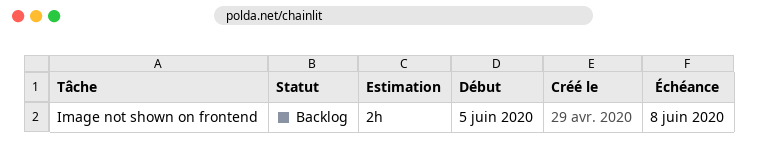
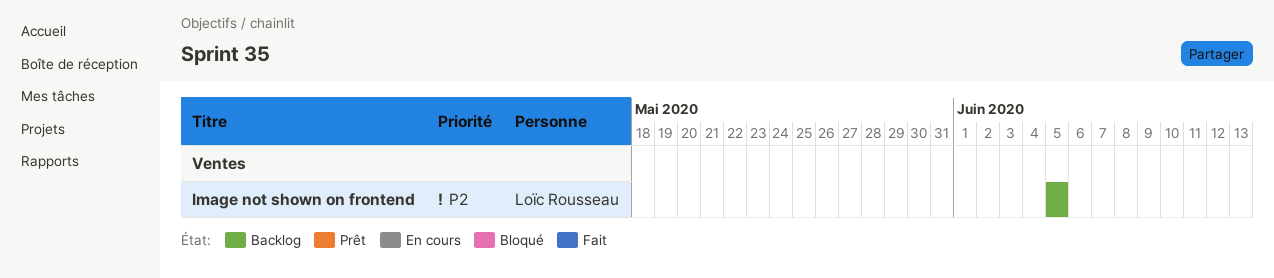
Image not shown on frontend, due: Jun 8 -> Jun 5

